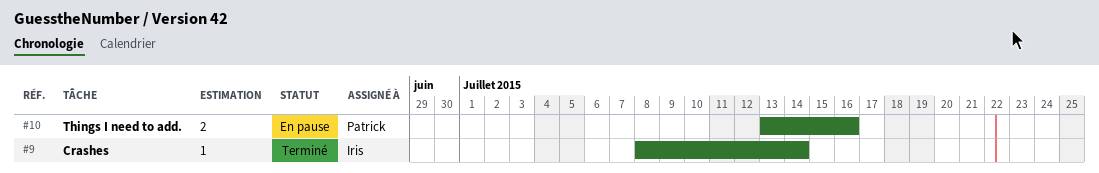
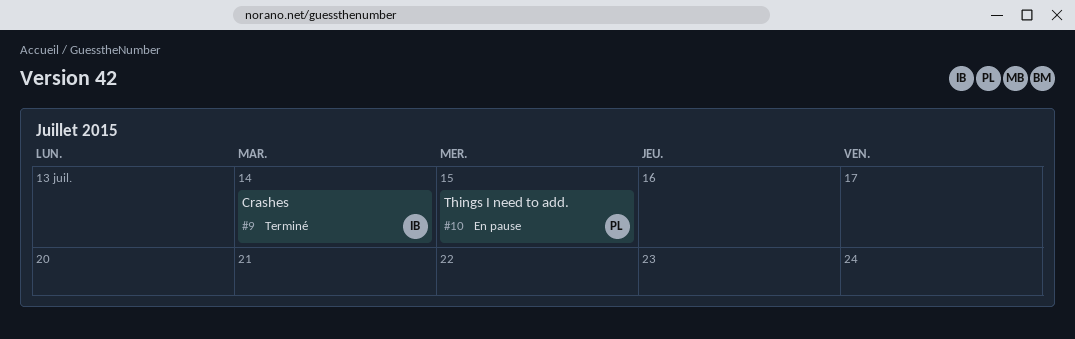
#10, due: Jul 16 -> Jul 15

